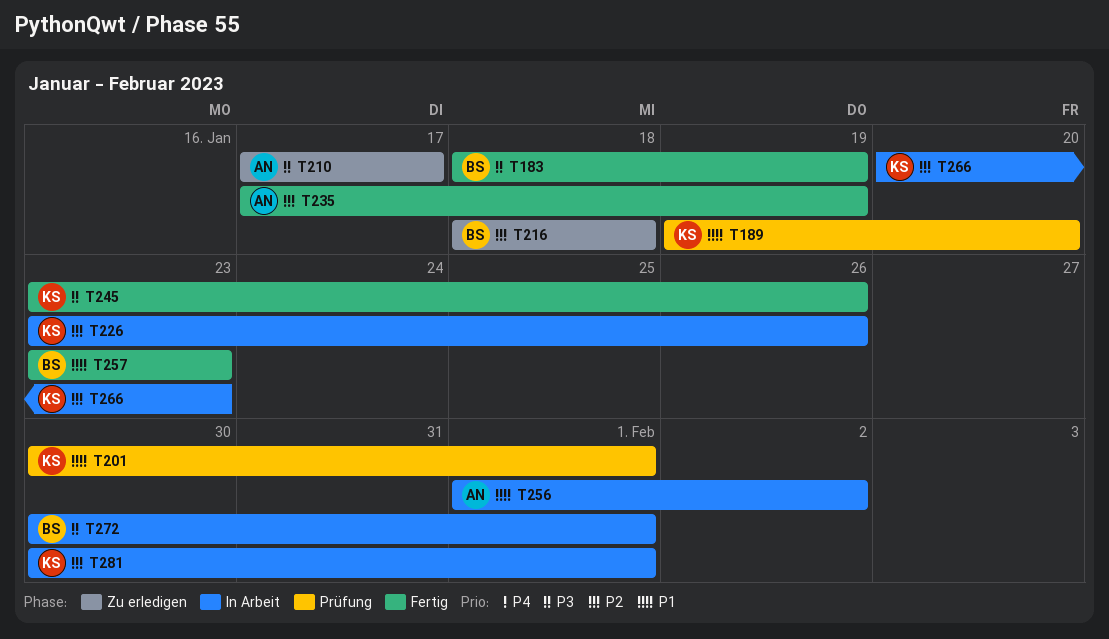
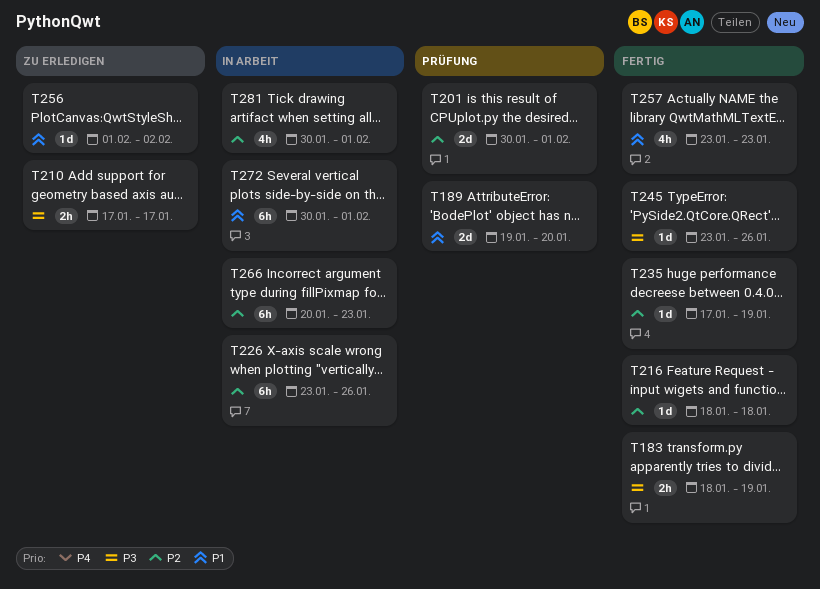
T201, priority: P1 -> P2
T216, status: Zu erledigen -> Fertig
T256, status: In Arbeit -> Zu erledigen
T272, priority: P3 -> P1

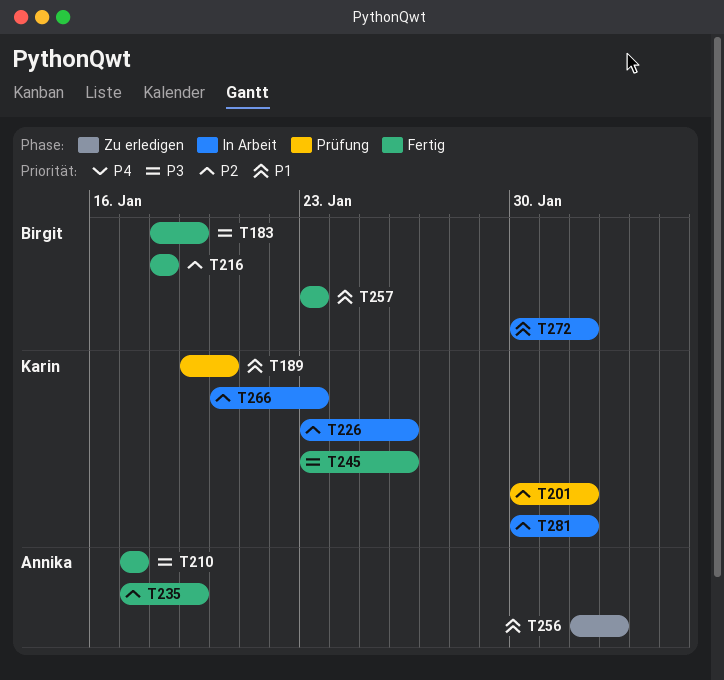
T210, status: Zu erledigen -> Fertig

